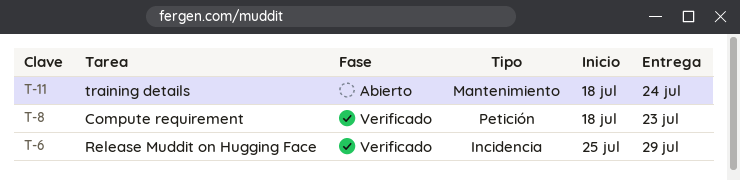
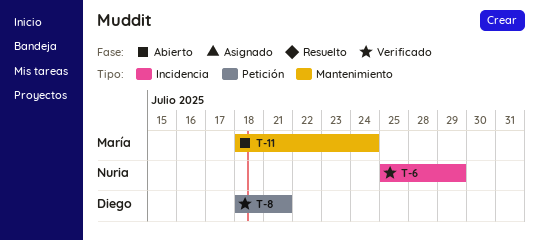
T-8, due: Jul 23 -> Jul 21

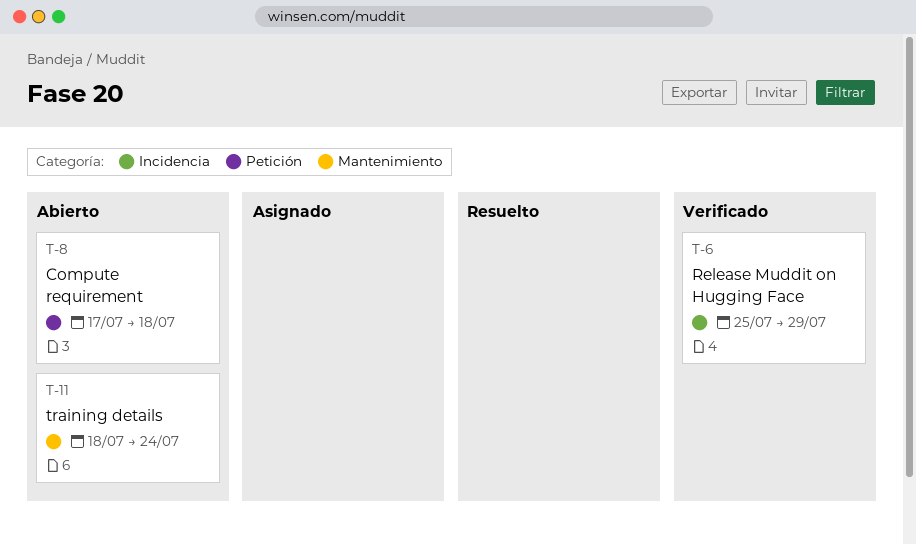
T-8, status: Verificado -> Abierto
T-8, start: Jul 18 -> Jul 17
T-8, due: Jul 21 -> Jul 18

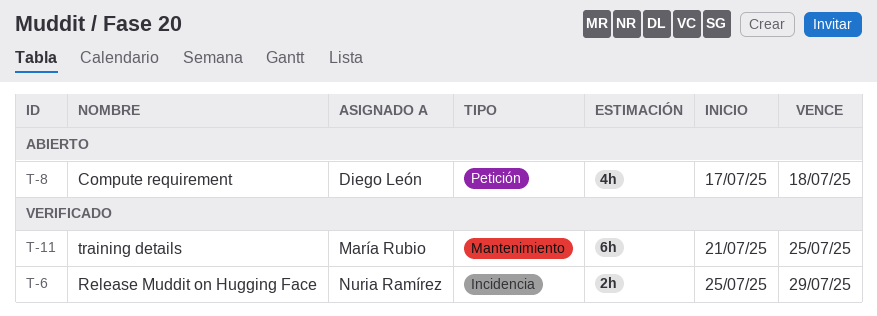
T-11, status: Abierto -> Verificado
T-11, start: Jul 18 -> Jul 21
T-11, due: Jul 24 -> Jul 25

